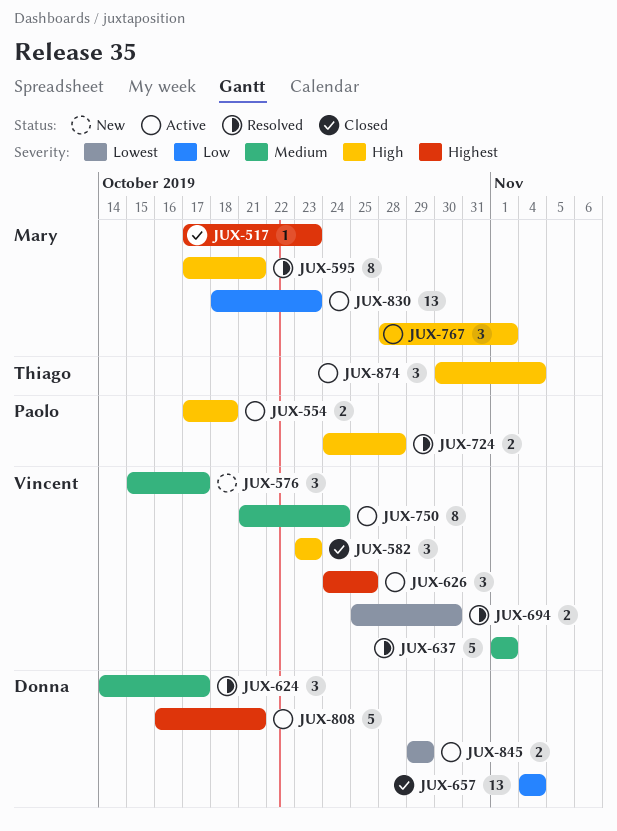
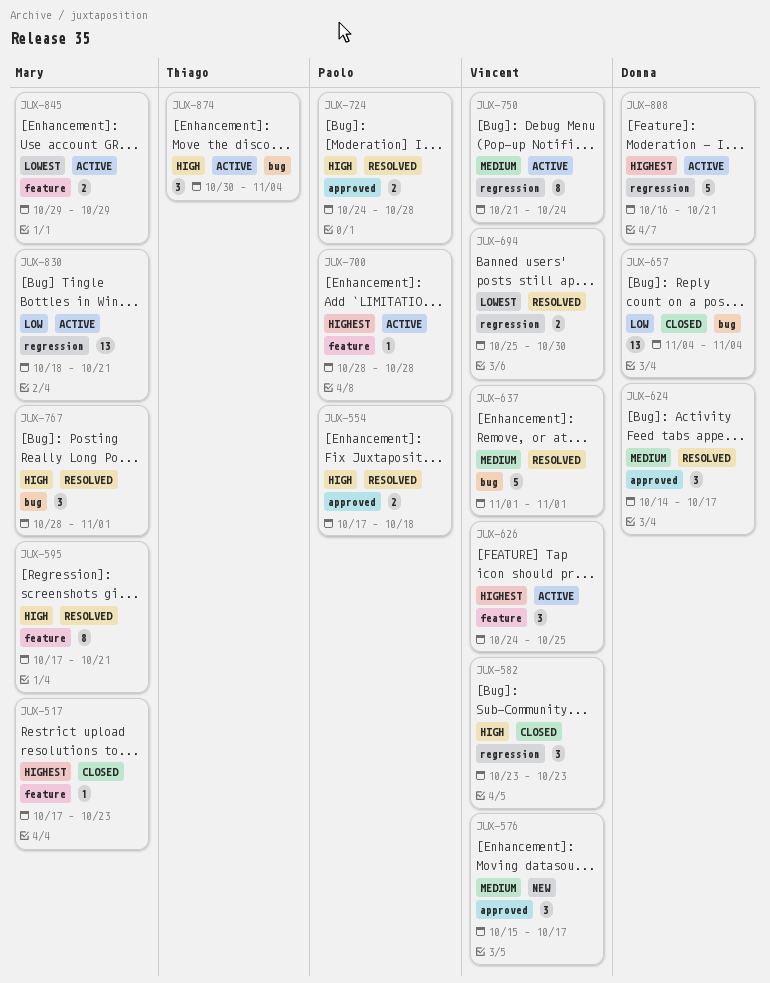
JUX-554, status: Active -> Resolved
JUX-700: none -> present
JUX-767, status: Active -> Resolved
JUX-830, due: Oct 23 -> Oct 21
JUX-845, owner: Donna -> Mary

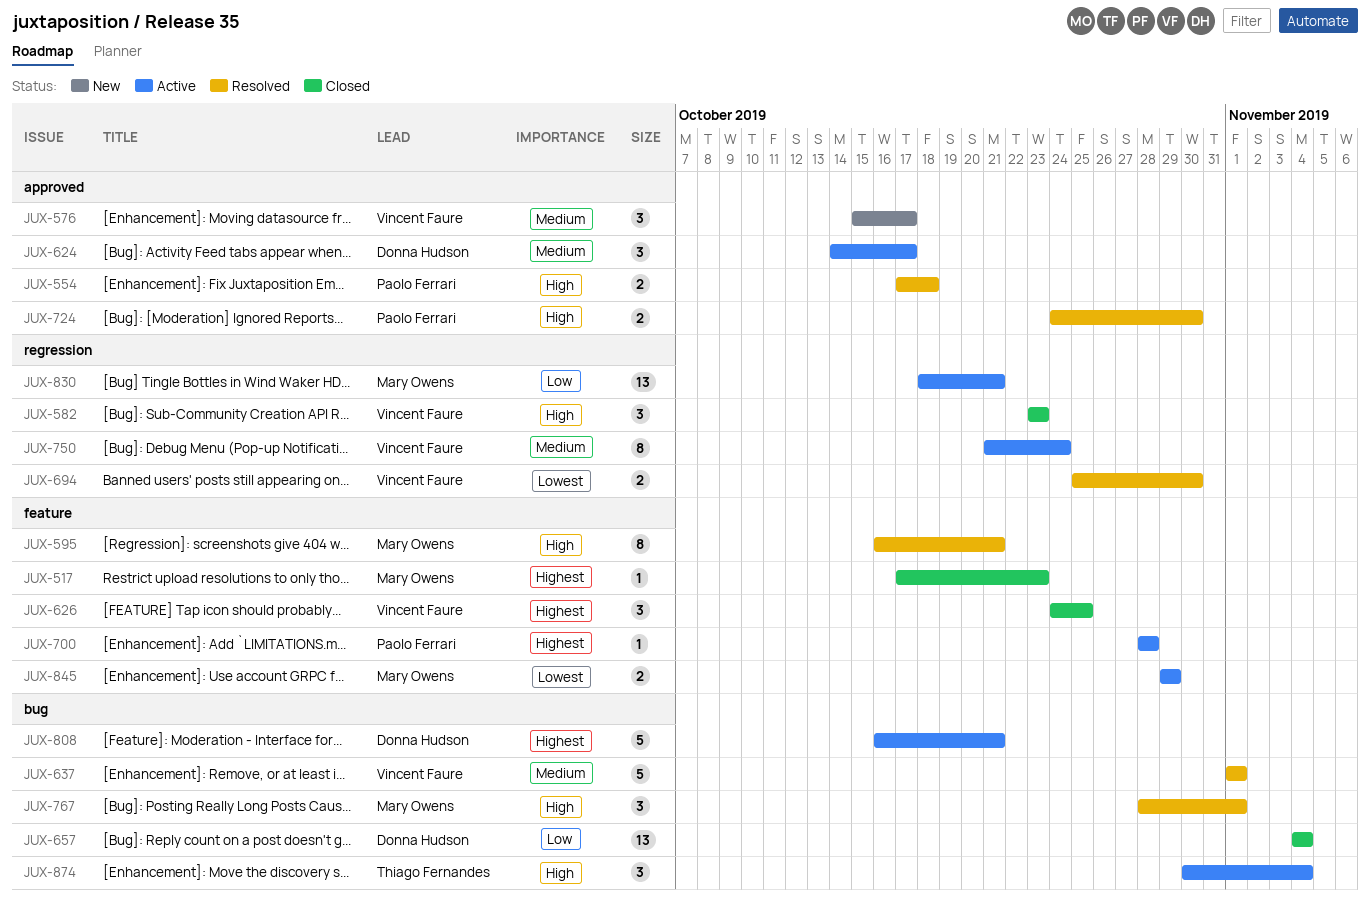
JUX-595, start: Oct 17 -> Oct 16
JUX-624, status: Resolved -> Active
JUX-626, status: Active -> Closed
JUX-724, due: Oct 28 -> Oct 30
JUX-808, label: regression -> bug

